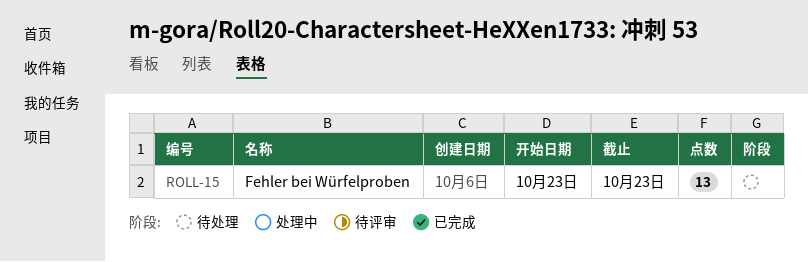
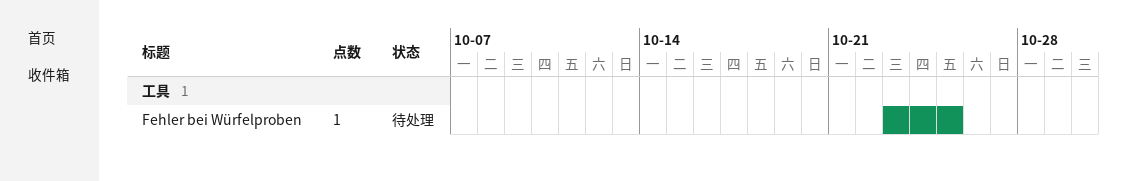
Fehler bei Würfelproben, estimate: 13 -> 1
Fehler bei Würfelproben, due: Oct 23 -> Oct 25

